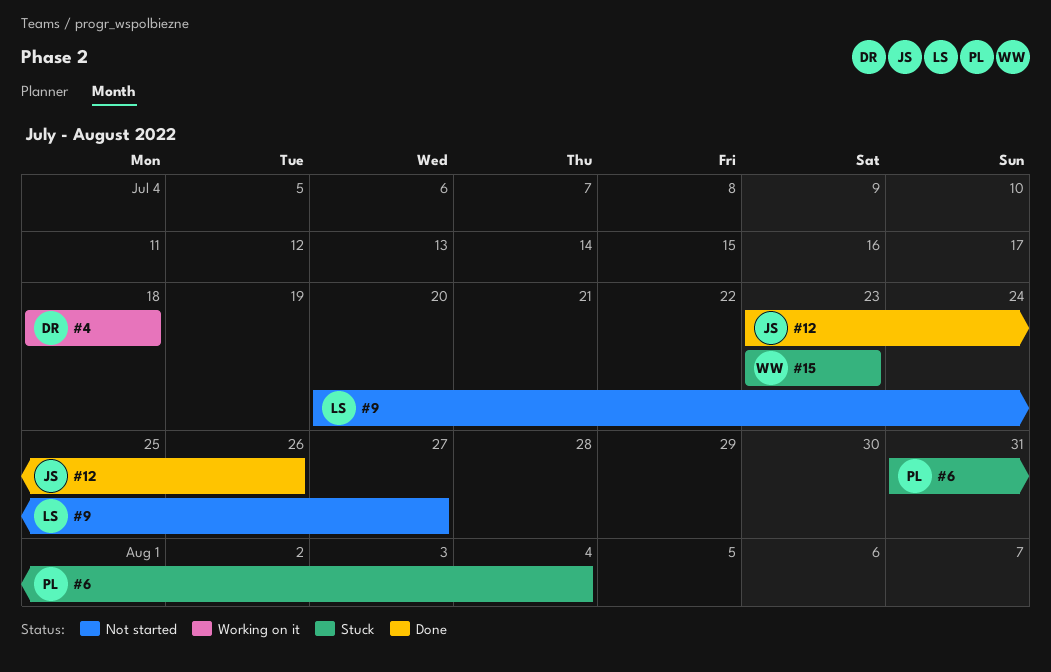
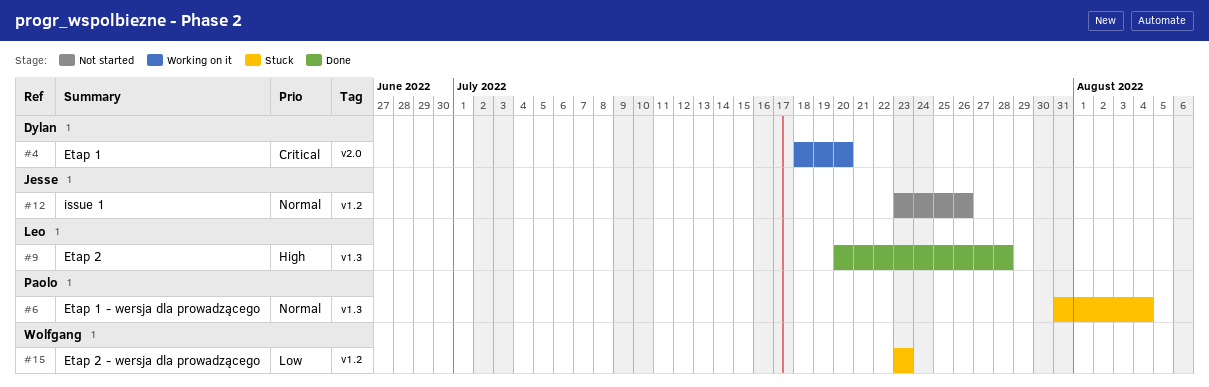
#4, due: Jul 18 -> Jul 20
#9, status: Not started -> Done
#9, due: Jul 27 -> Jul 28
#12, status: Done -> Not started

